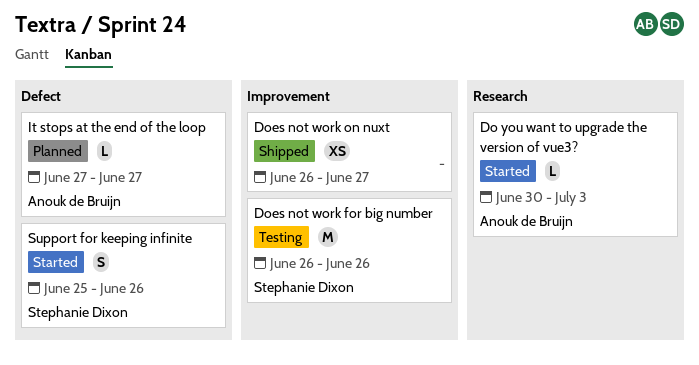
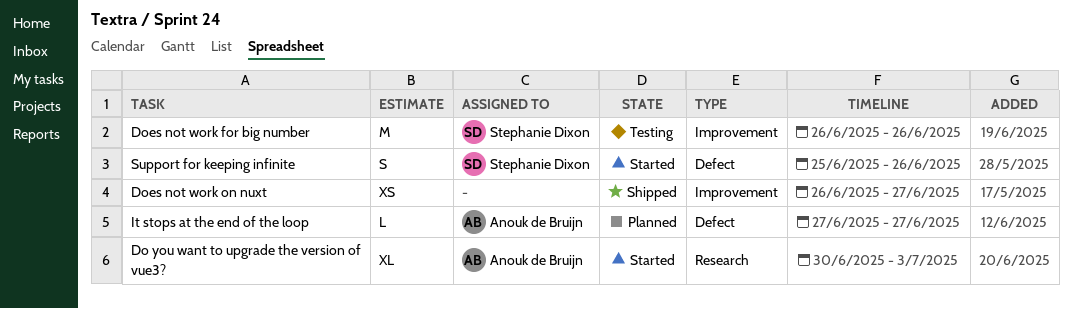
Do you want to upgrade the version of vue3?, estimate: L -> XL

